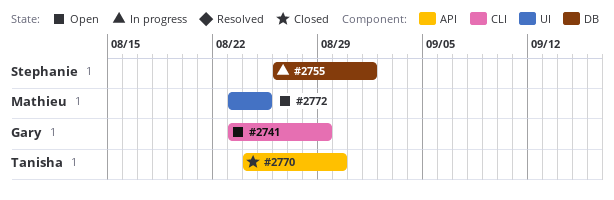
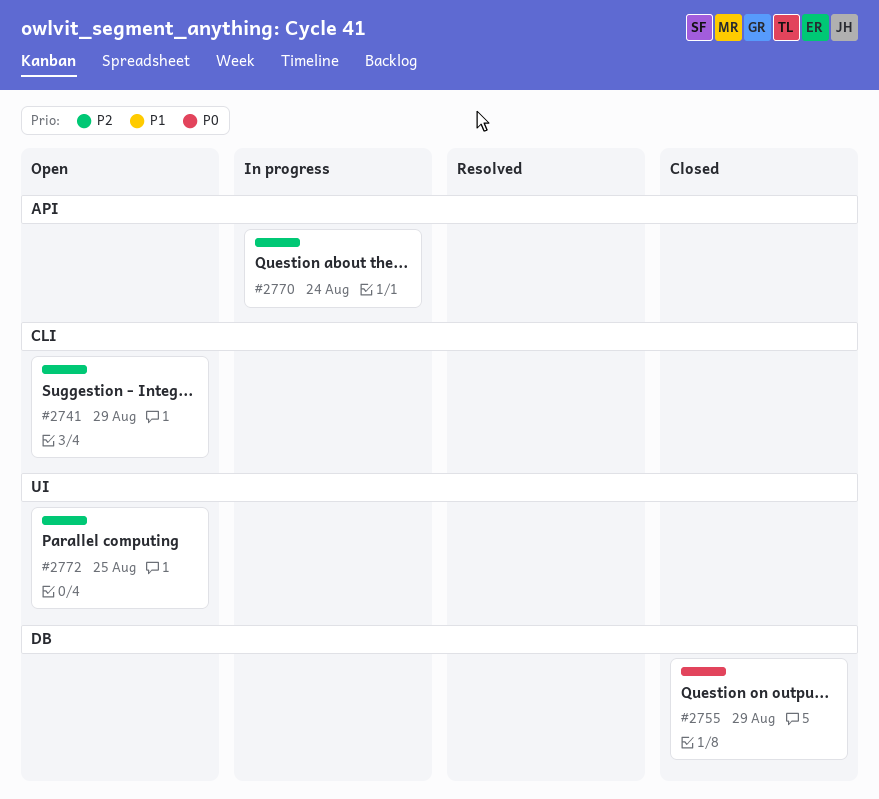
#2755, status: In progress -> Closed
#2755, due: Sep 1 -> Aug 29
#2770, status: Closed -> In progress
#2770, due: Aug 30 -> Aug 24

